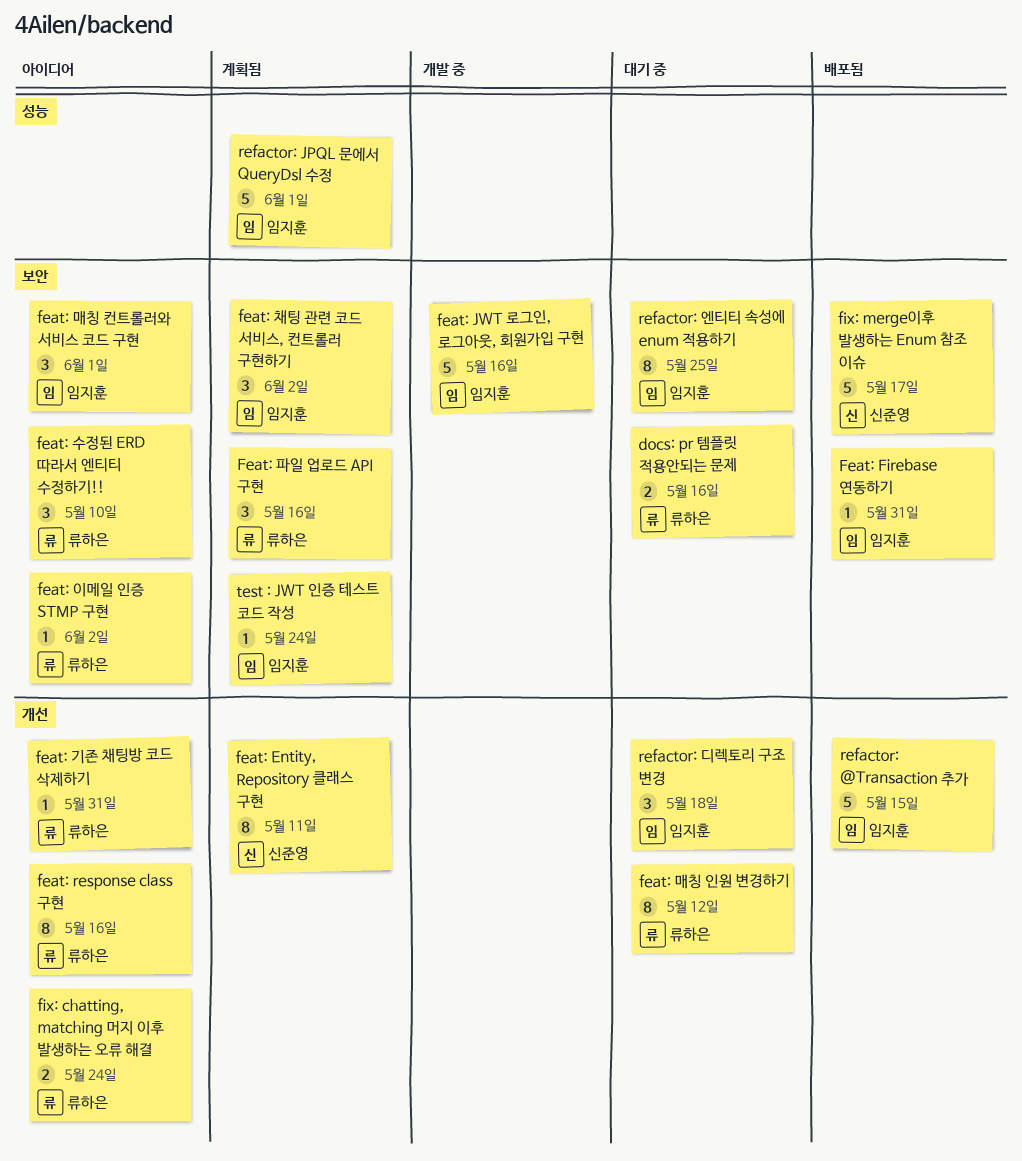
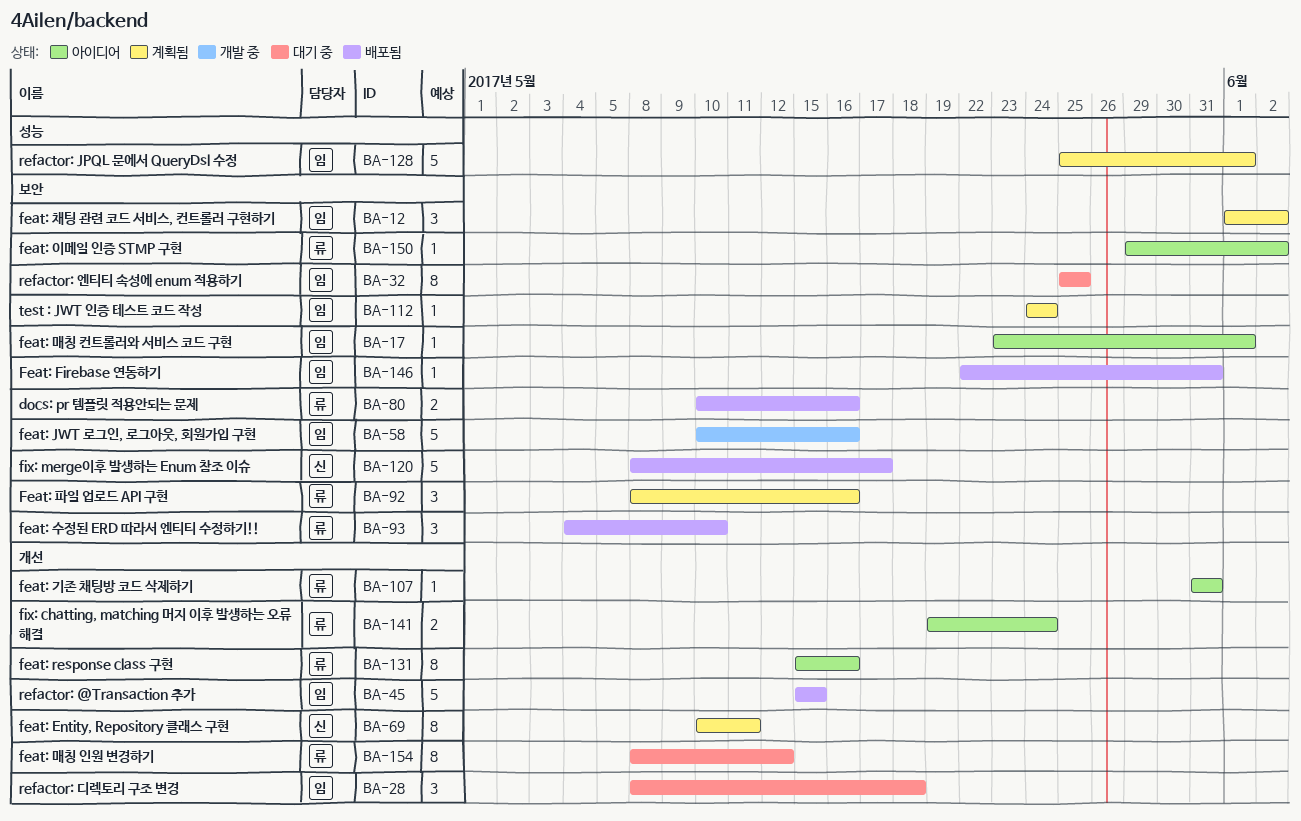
docs: pr 템플릿 적용안되는 문제, status: 대기 중 -> 배포됨
feat: 매칭 컨트롤러와 서비스 코드 구현, estimate: 3 -> 1
feat: 수정된 ERD 따라서 엔티티 수정하기!!, status: 아이디어 -> 배포됨

